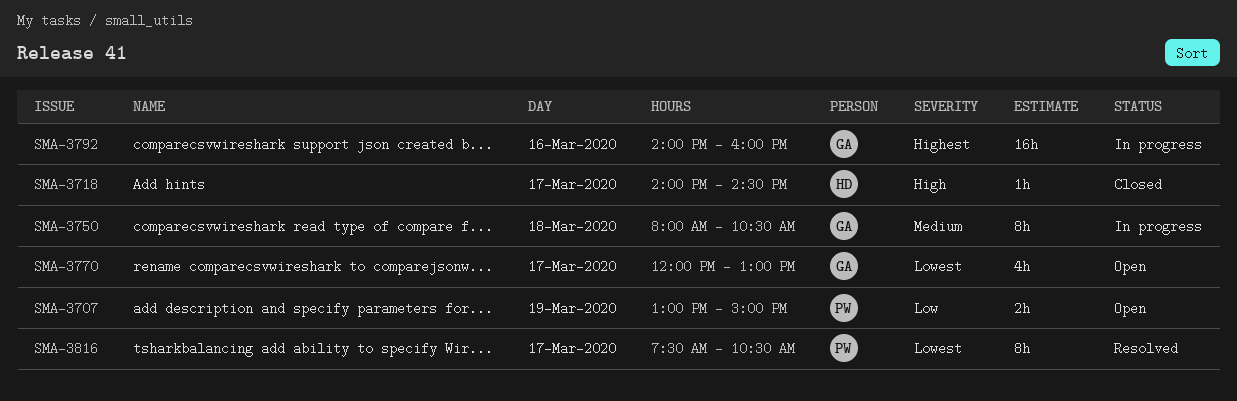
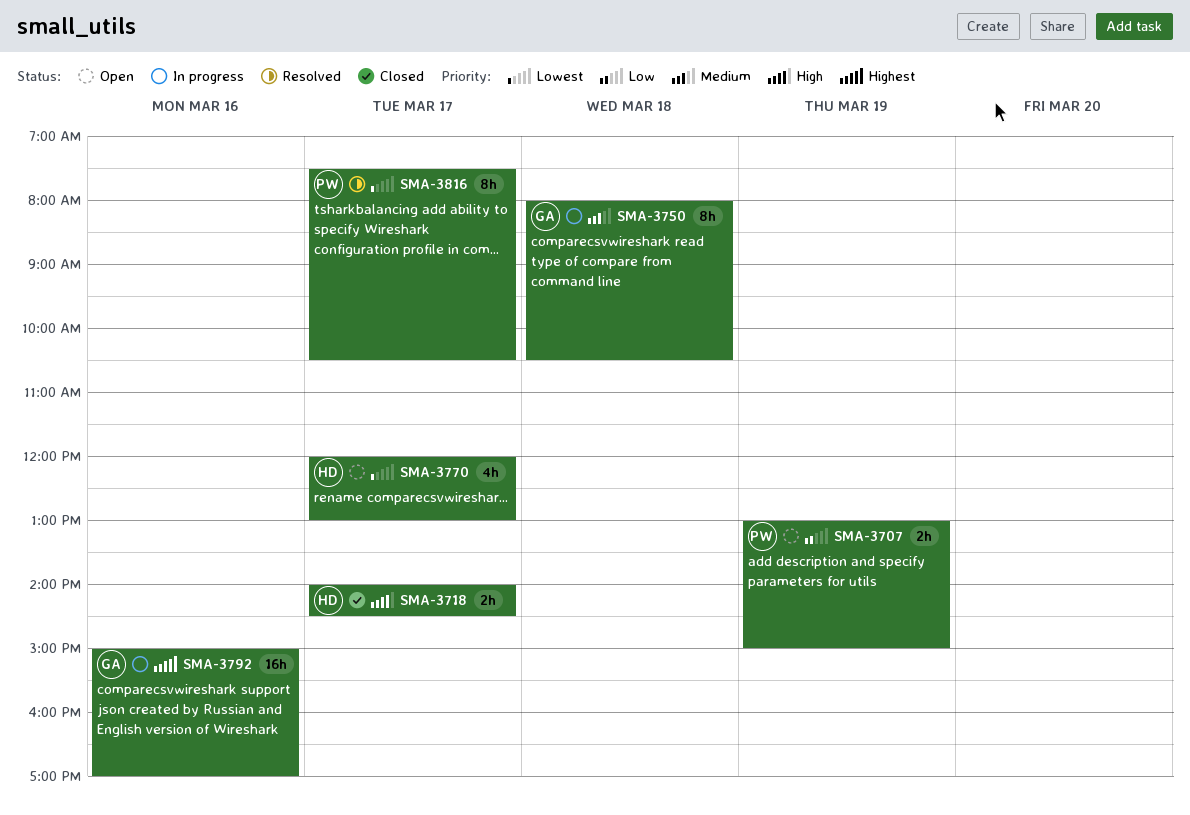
SMA-3718, estimate: 1h -> 2h
SMA-3770, owner: GA -> HD
SMA-3792, begins: 14:00 -> 15:00
SMA-3792, ends: 16:00 -> 17:00

